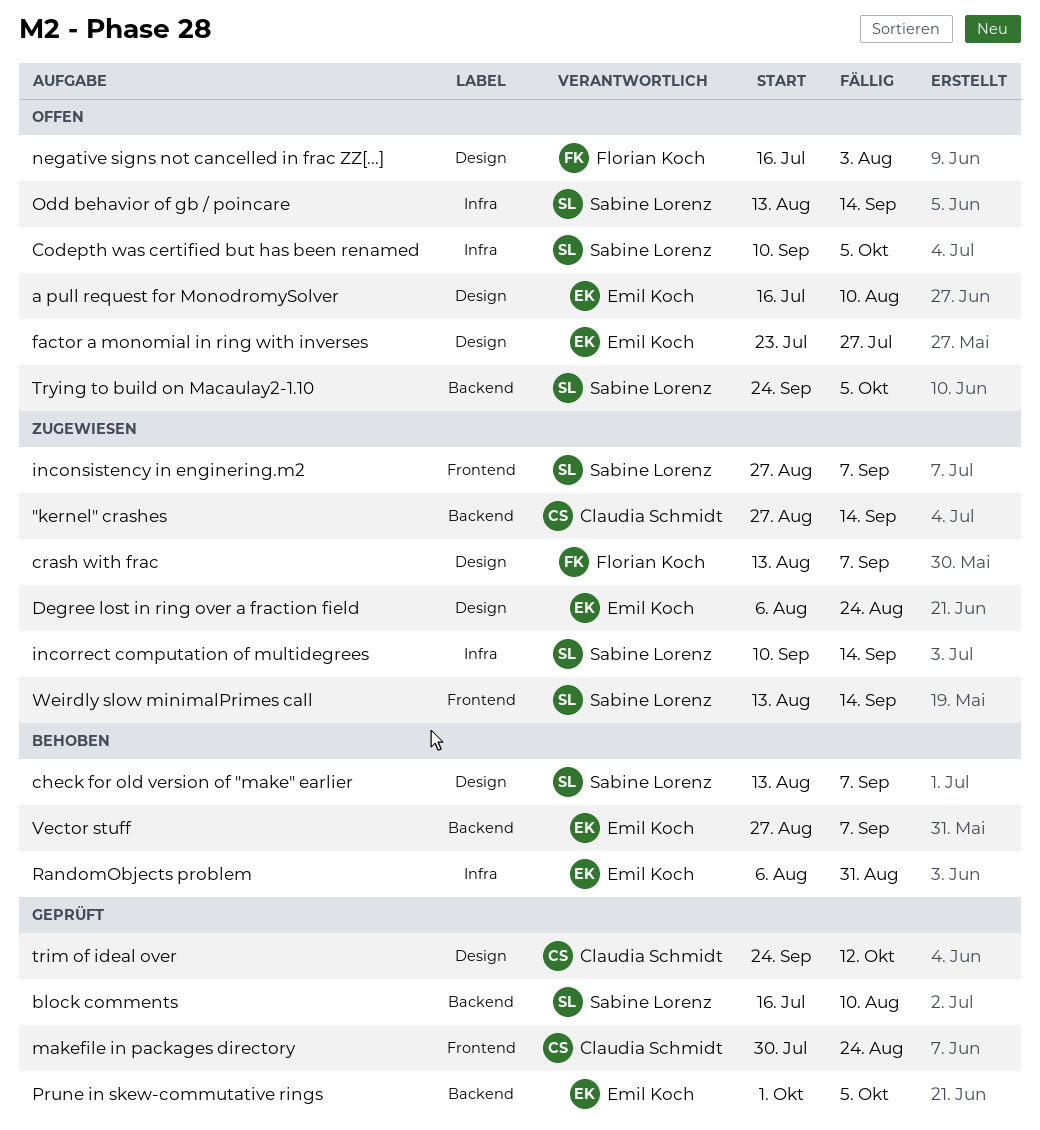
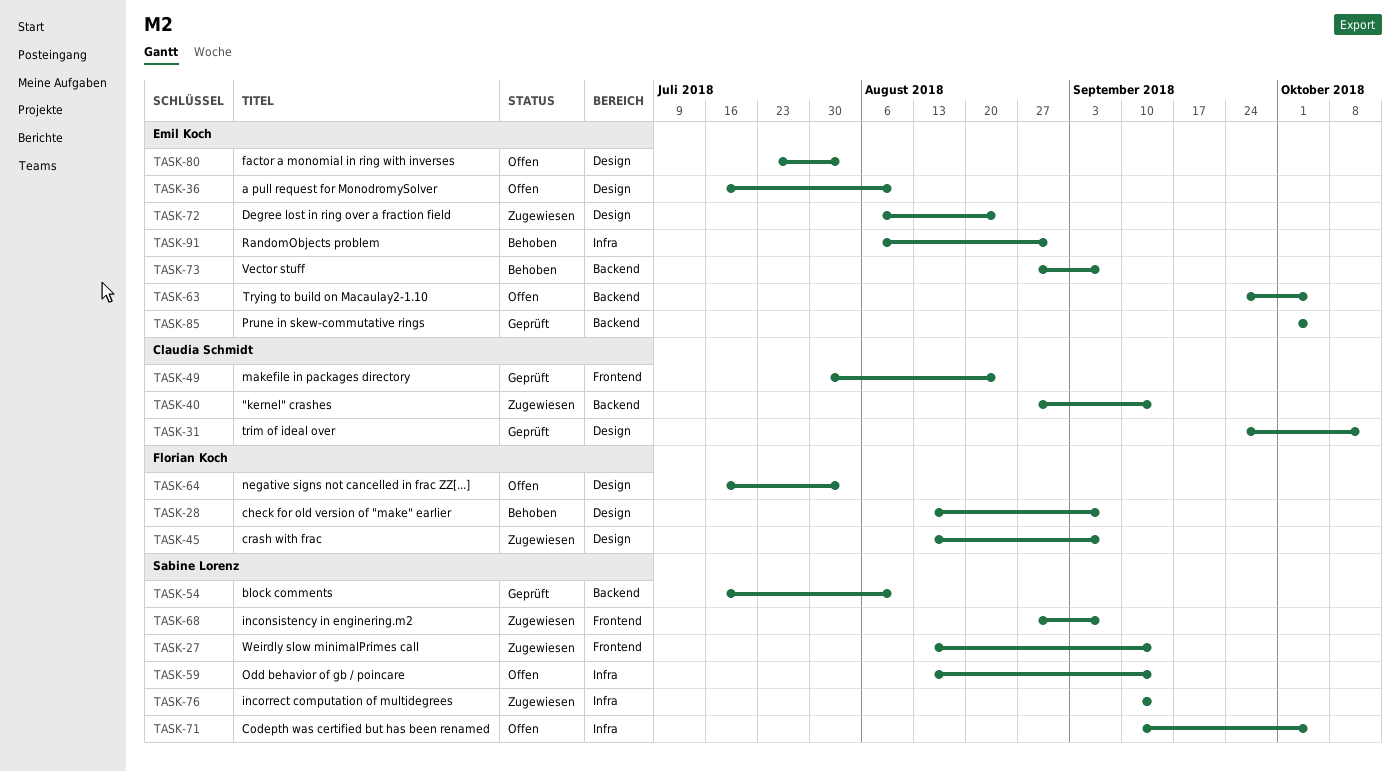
check for old version of "make" earlier, owner: Sabine Lorenz -> Florian Koch
factor a monomial in ring with inverses, due: Jul 27 -> Aug 3
Trying to build on Macaulay2-1.10, owner: Sabine Lorenz -> Emil Koch

